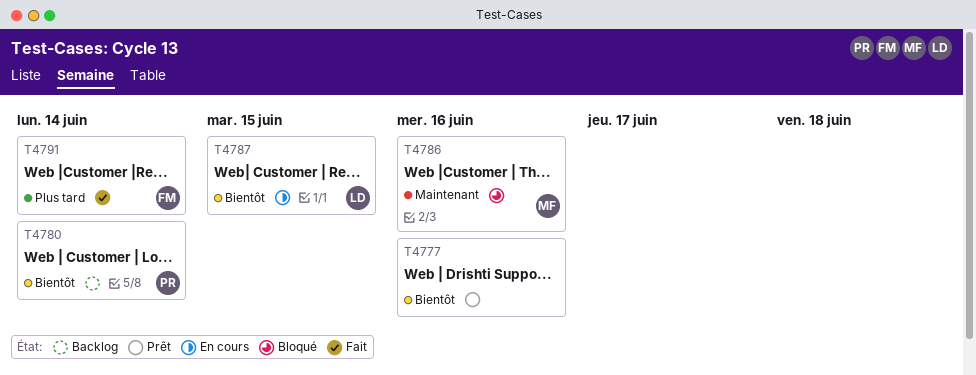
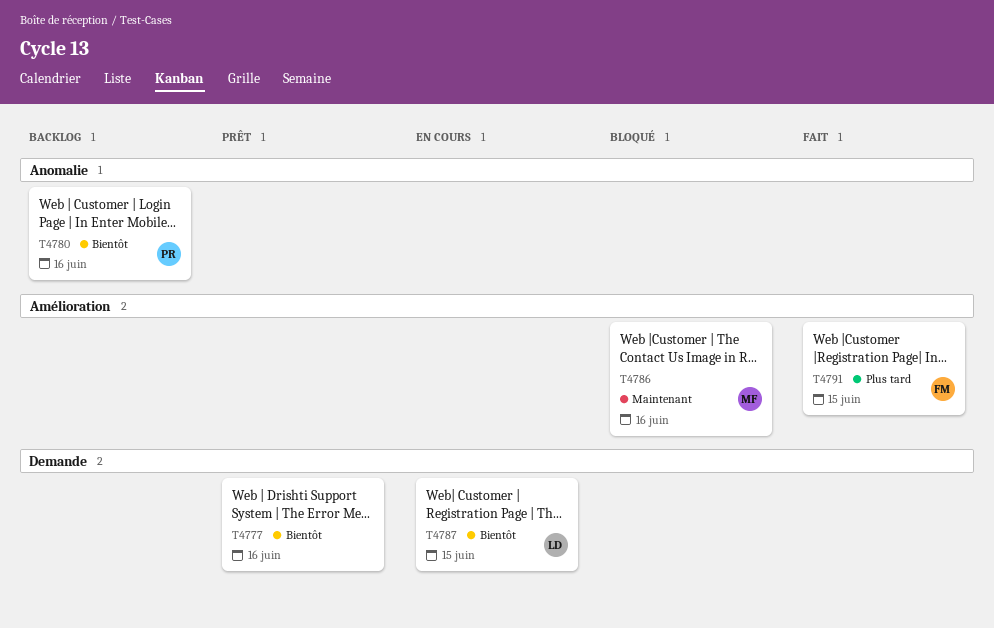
T4780, due: Jun 14 -> Jun 16
T4791, due: Jun 14 -> Jun 15

